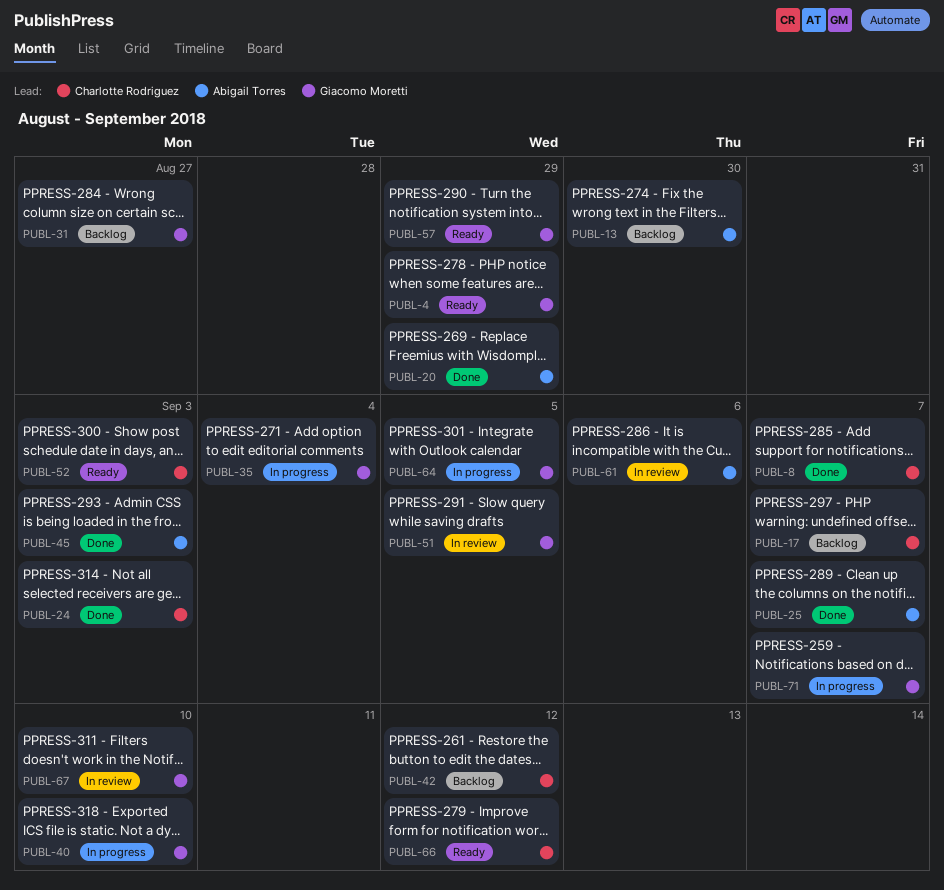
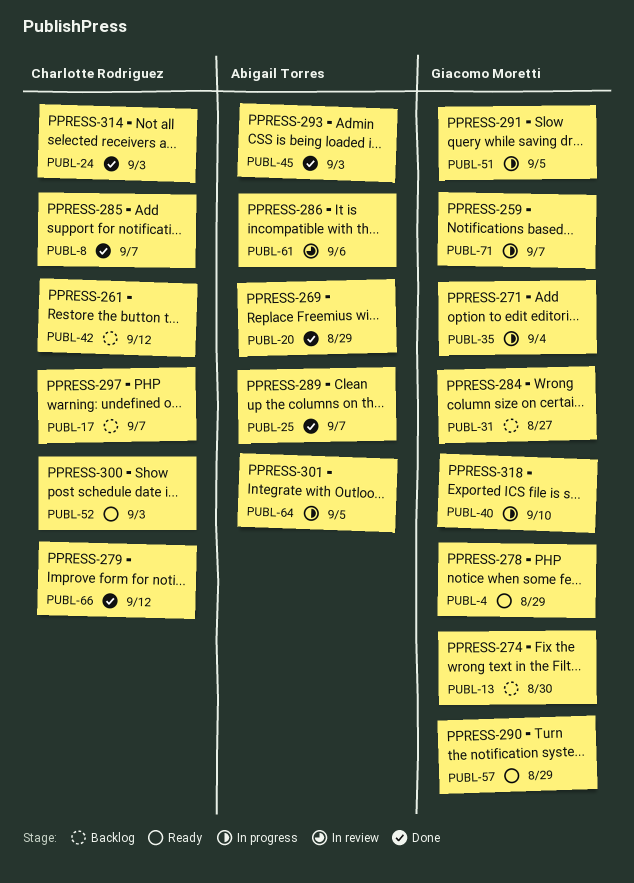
PUBL-13, owner: Abigail Torres -> Giacomo Moretti
PUBL-51, status: In review -> In progress
PUBL-64, owner: Giacomo Moretti -> Abigail Torres
PUBL-66, status: Ready -> Done
PUBL-67: present -> none

